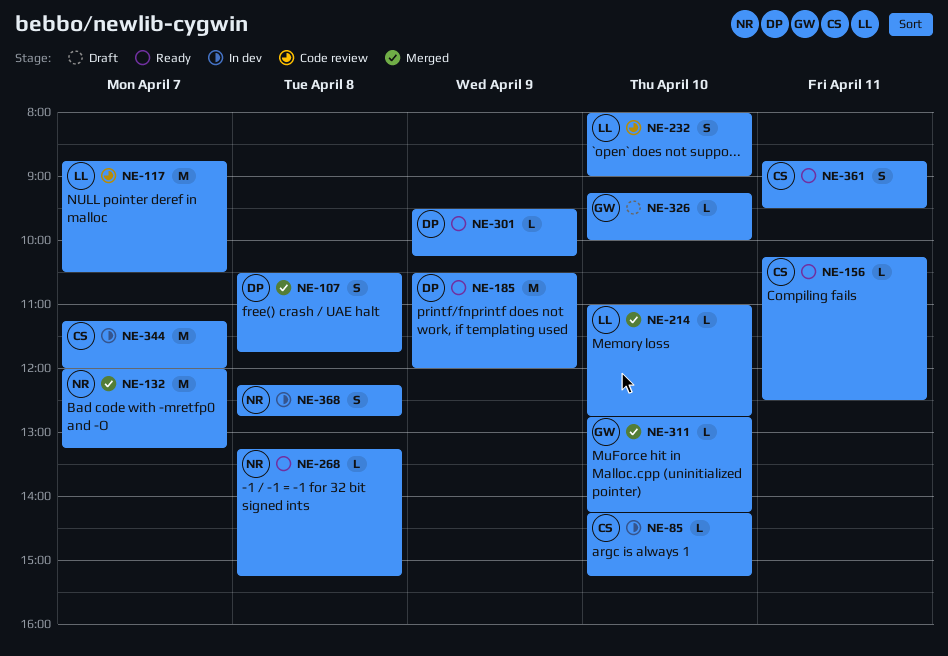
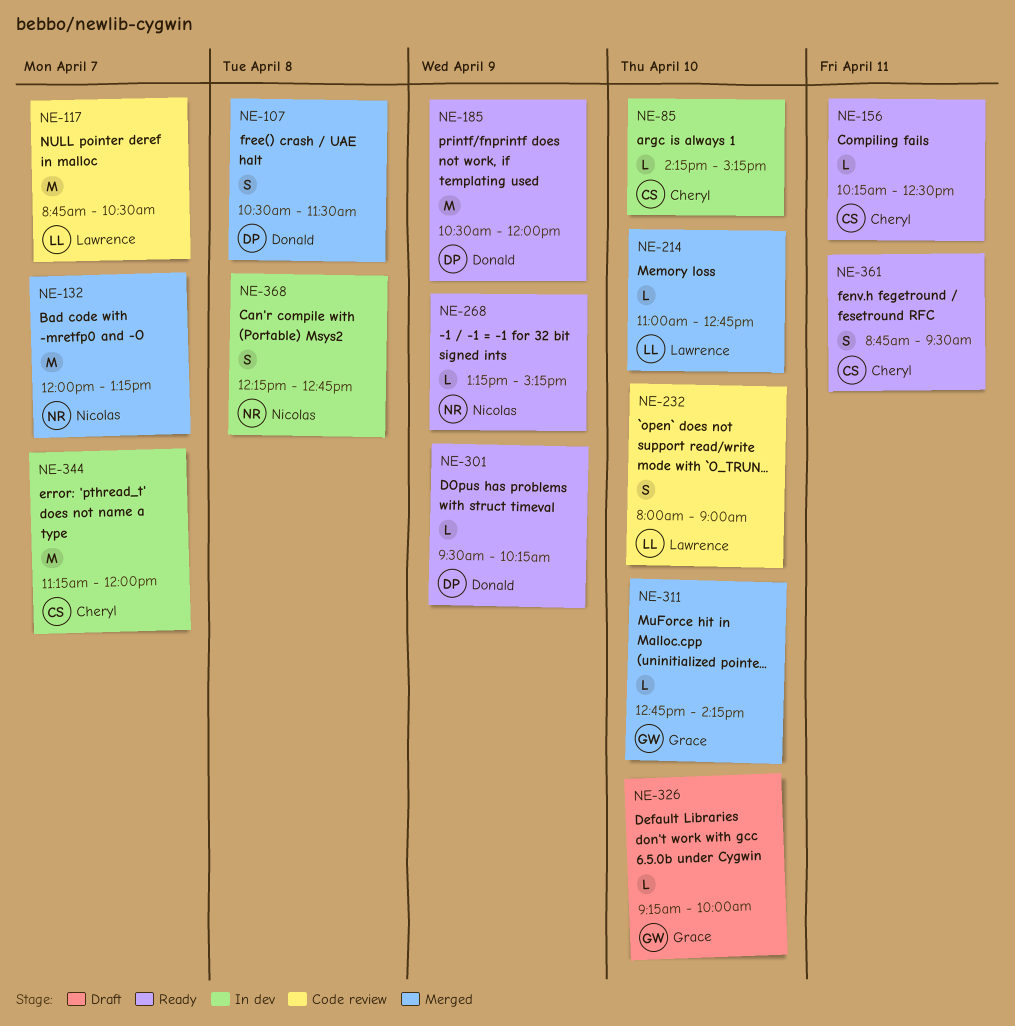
NE-107, ends: 11:45 -> 11:30
NE-268, day: Apr 8 -> Apr 9

